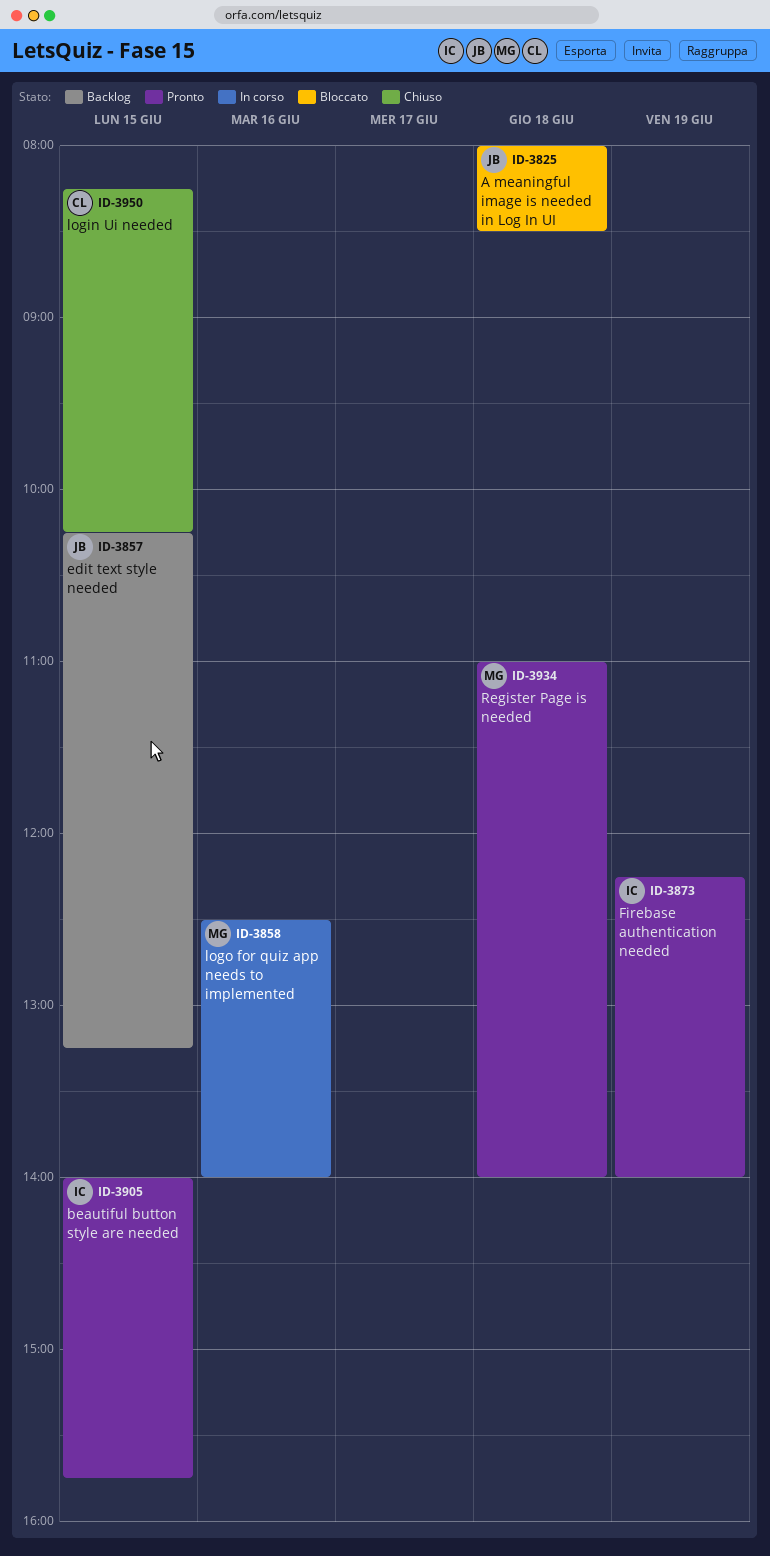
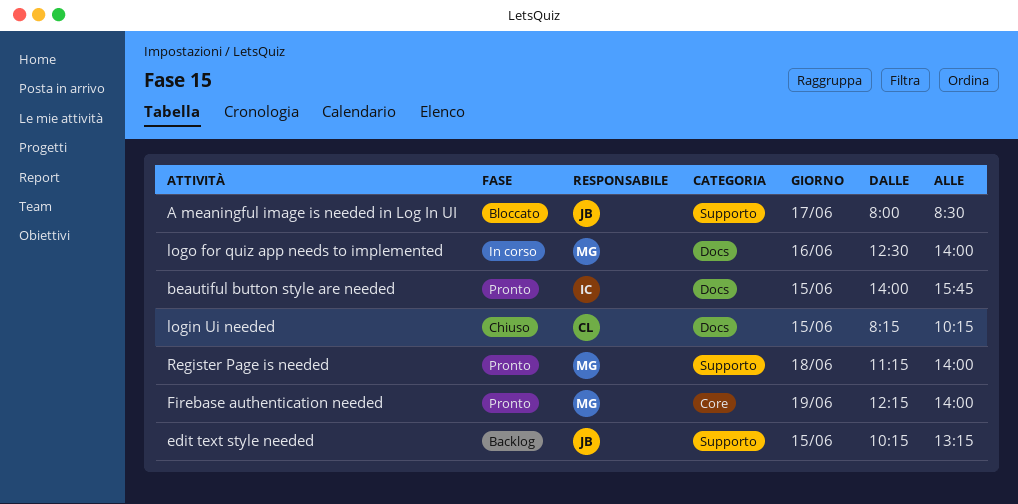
A meaningful image is needed in Log In UI, day: Jun 18 -> Jun 17
Firebase authentication needed, owner: IC -> MG
Register Page is needed, begins: 11:00 -> 11:15

